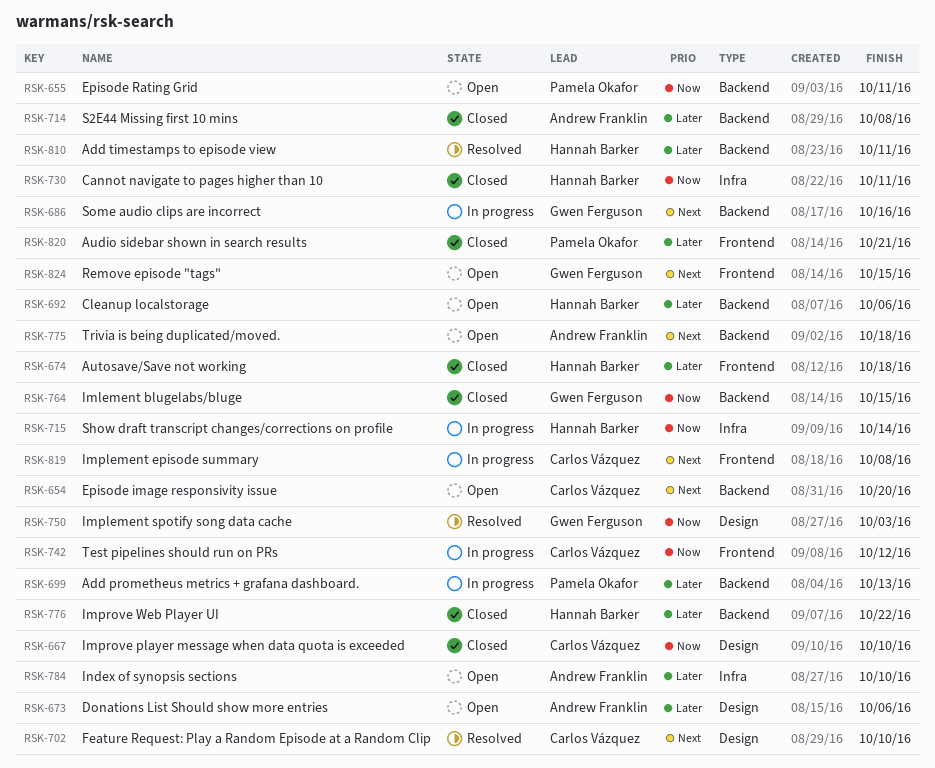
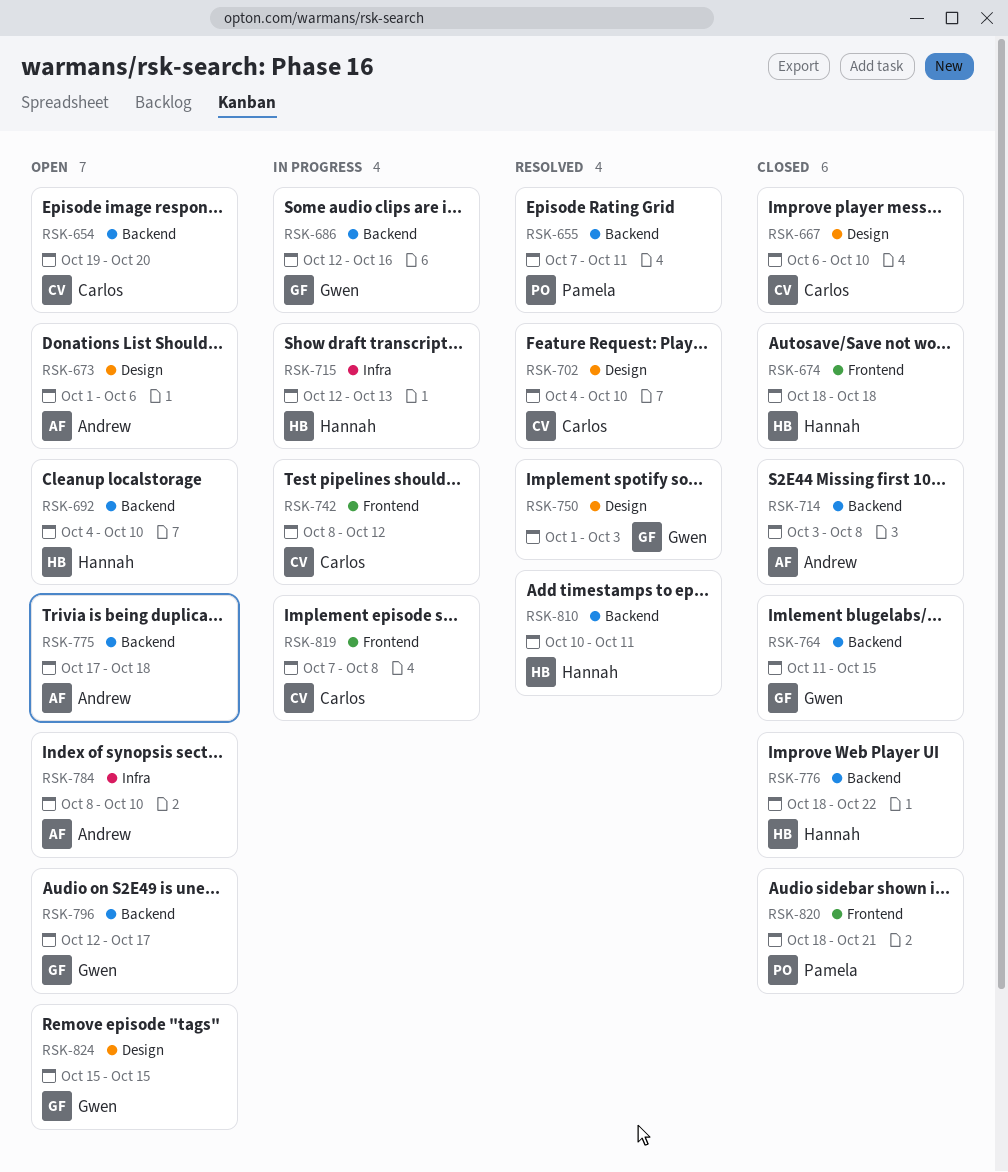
RSK-655, status: Open -> Resolved
RSK-692, due: Oct 6 -> Oct 10
RSK-699: present -> none
RSK-715, due: Oct 14 -> Oct 13
RSK-730: present -> none
RSK-796: none -> present
RSK-824, label: Frontend -> Design

